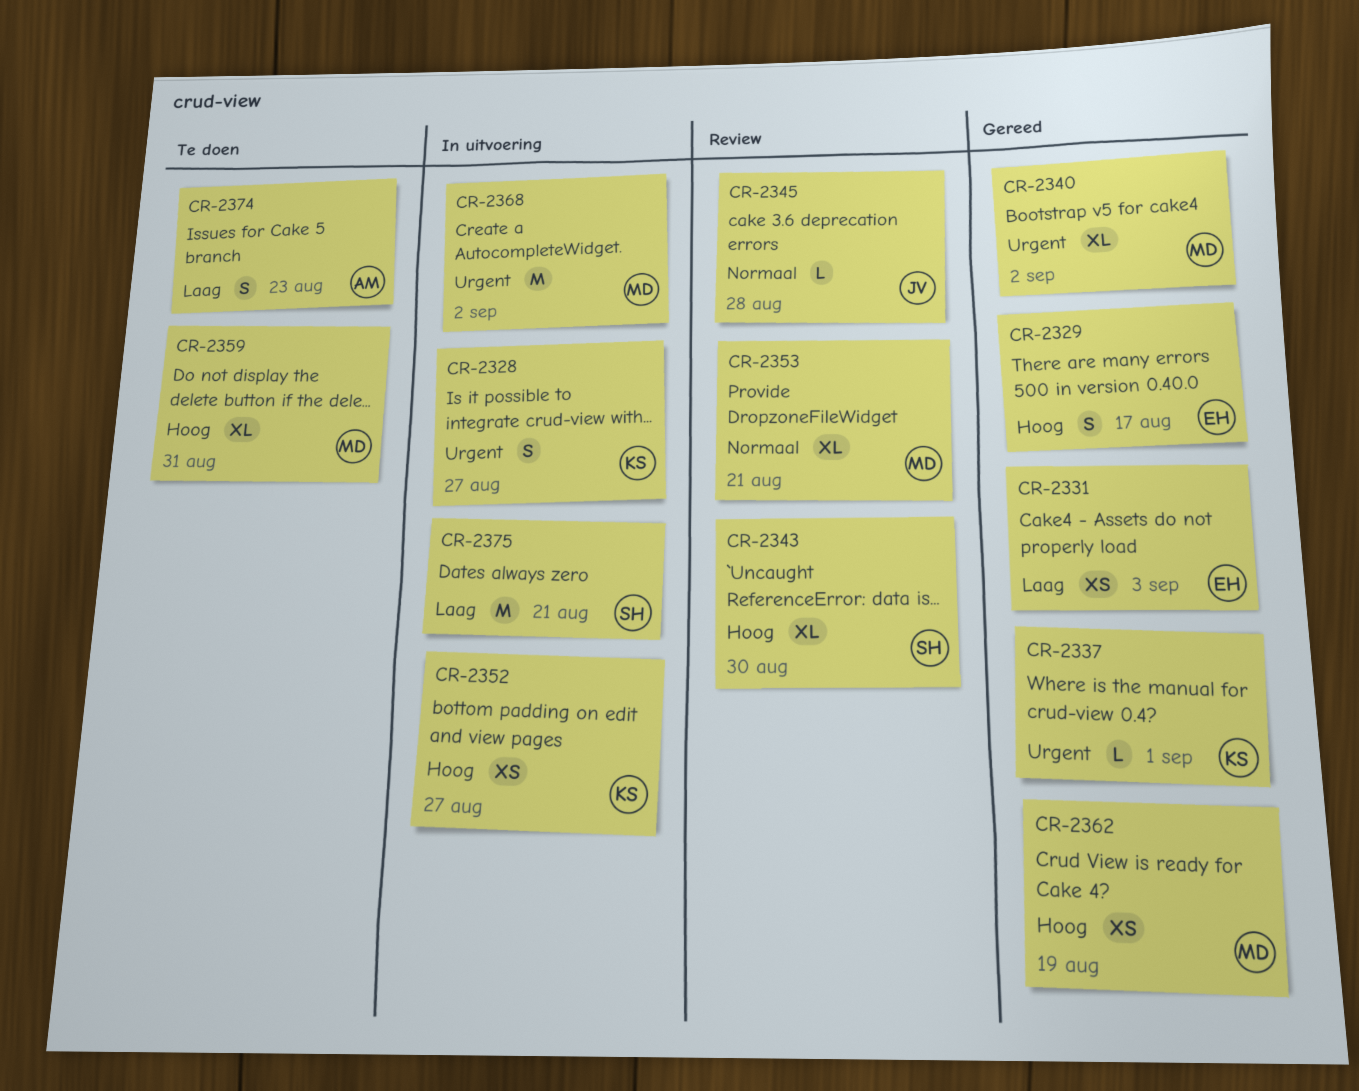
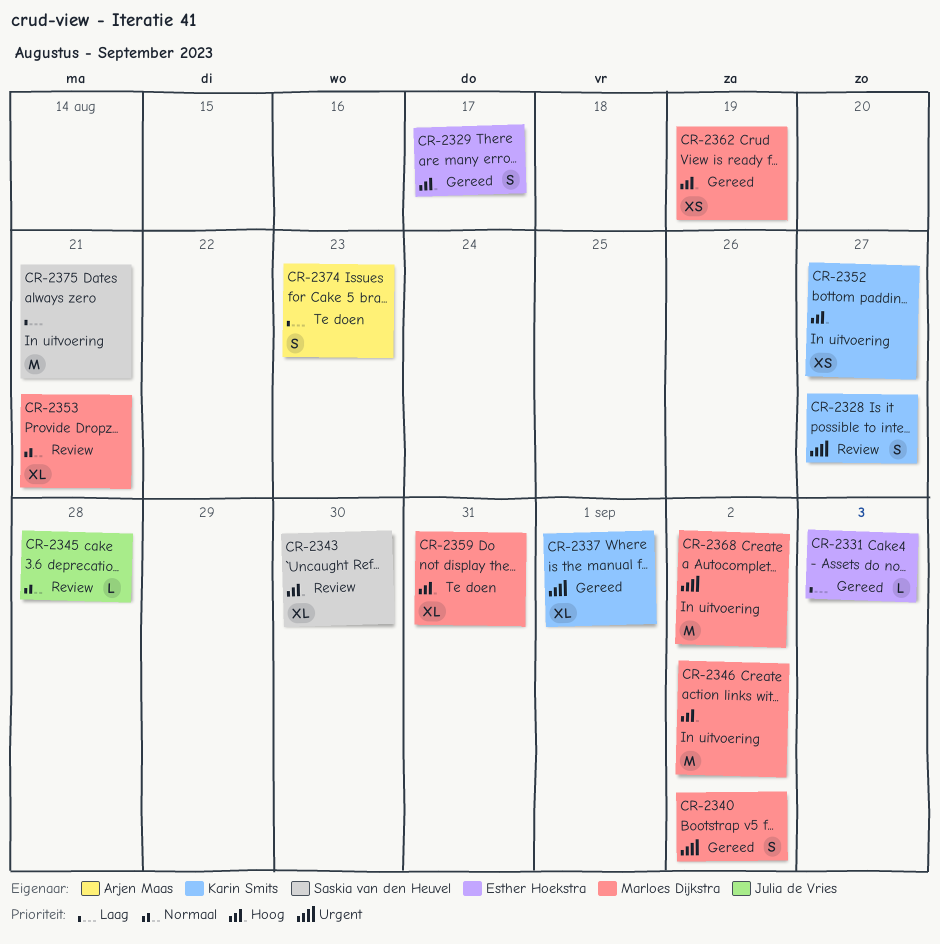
CR-2328, status: In uitvoering -> Review
CR-2331, estimate: XS -> L
CR-2337, estimate: L -> XL
CR-2340, estimate: XL -> S
CR-2346: none -> present

